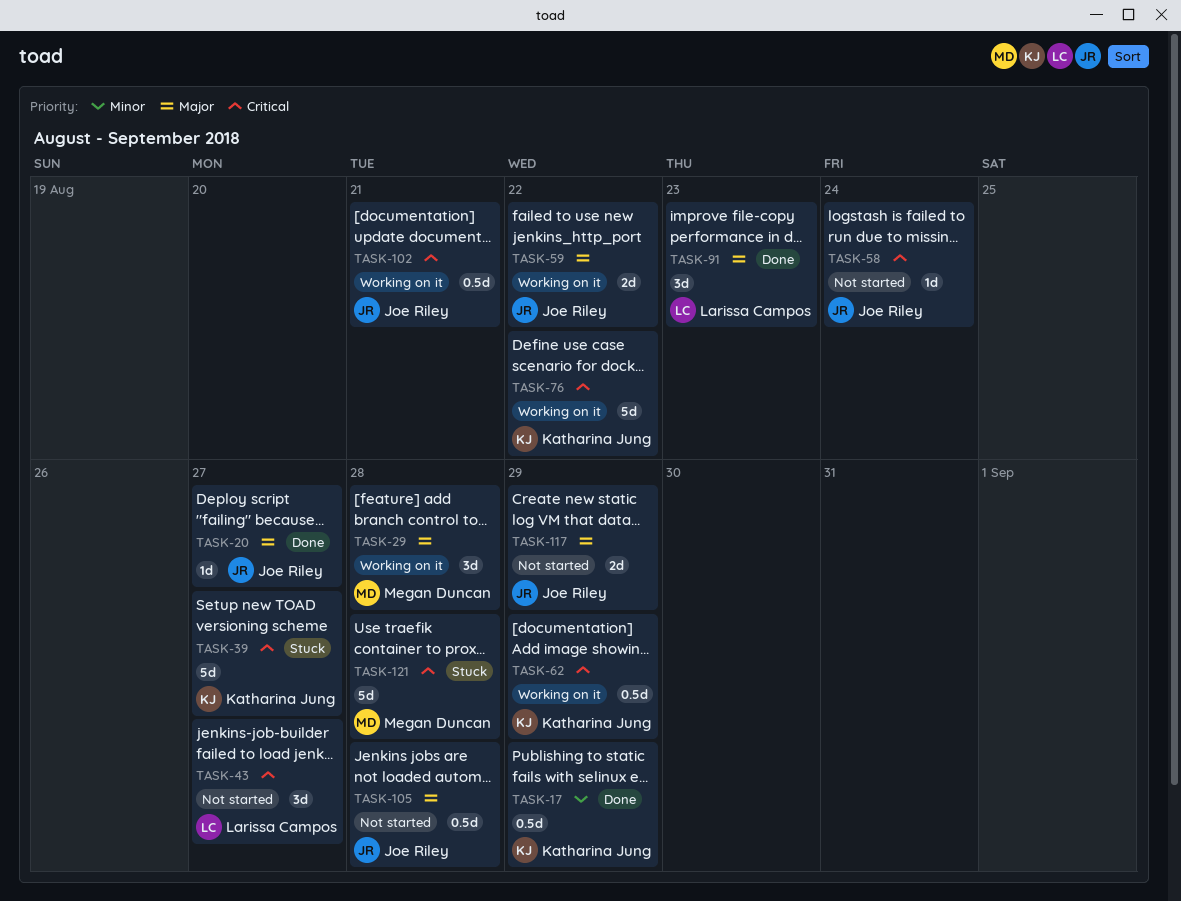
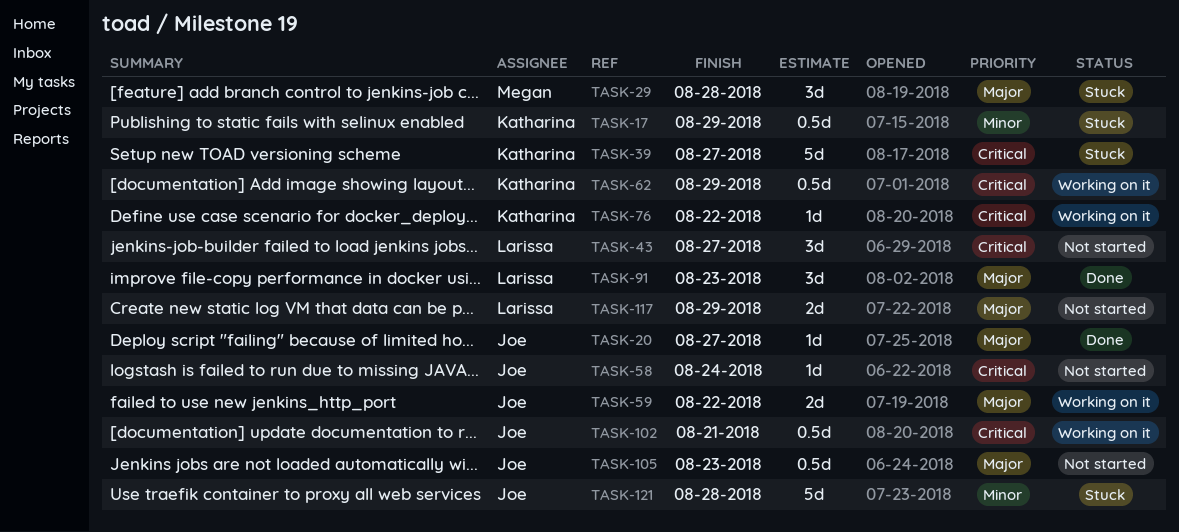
TASK-17, status: Done -> Stuck
TASK-29, status: Working on it -> Stuck
TASK-76, estimate: 5d -> 1d
TASK-105, due: Aug 28 -> Aug 23
TASK-117, owner: Joe Riley -> Larissa Campos
TASK-121, owner: Megan Duncan -> Joe Riley
TASK-121, priority: Critical -> Minor

